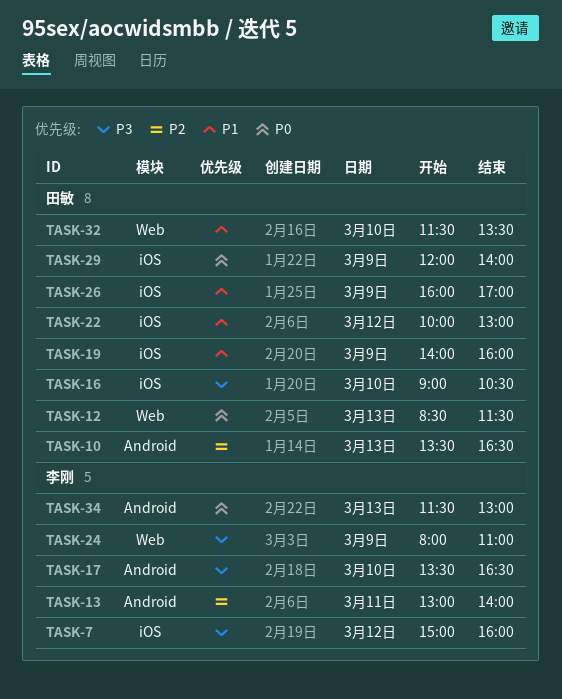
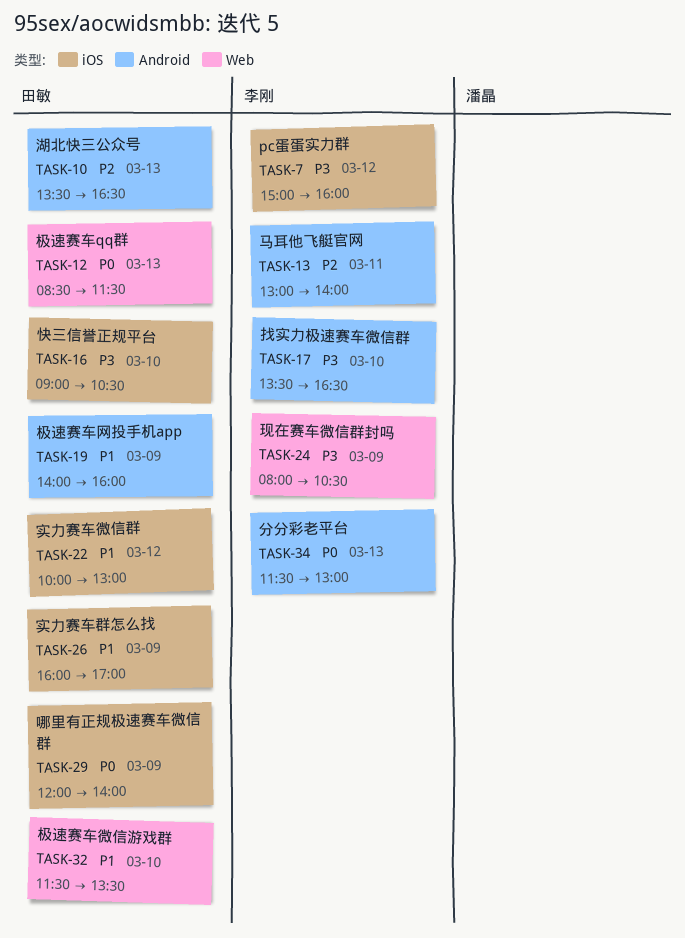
TASK-19, label: iOS -> Android
TASK-24, ends: 11:00 -> 10:30

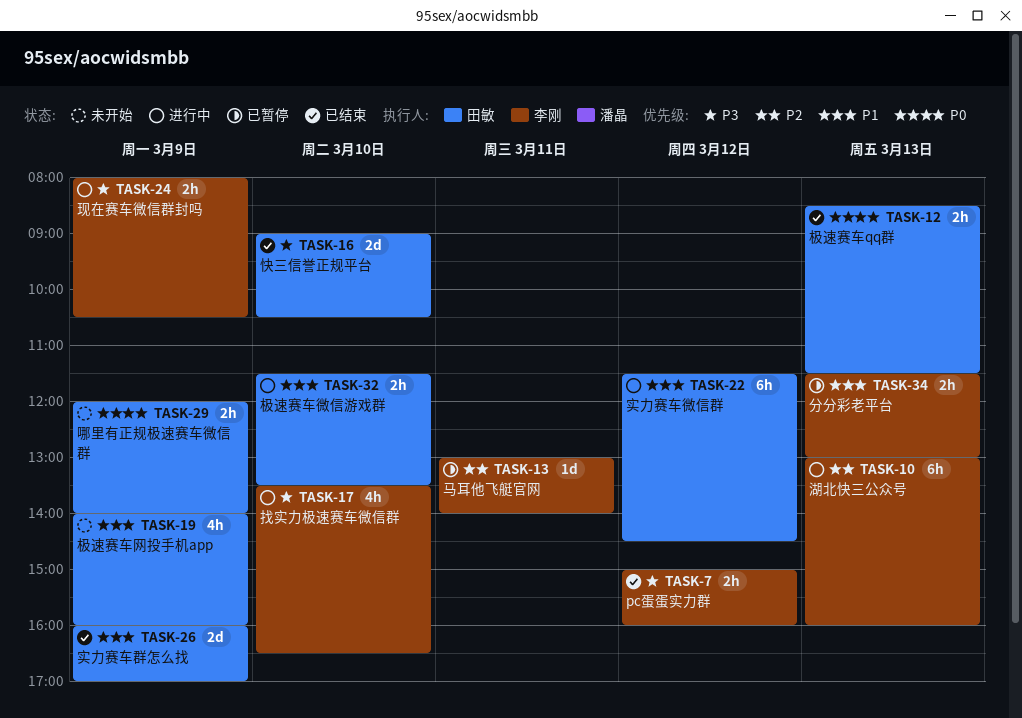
TASK-10, owner: 田敏 -> 李刚
TASK-10, begins: 13:30 -> 13:00
TASK-10, ends: 16:30 -> 16:00
TASK-22, begins: 10:00 -> 11:30
TASK-22, ends: 13:00 -> 14:30
TASK-34, priority: P0 -> P1

